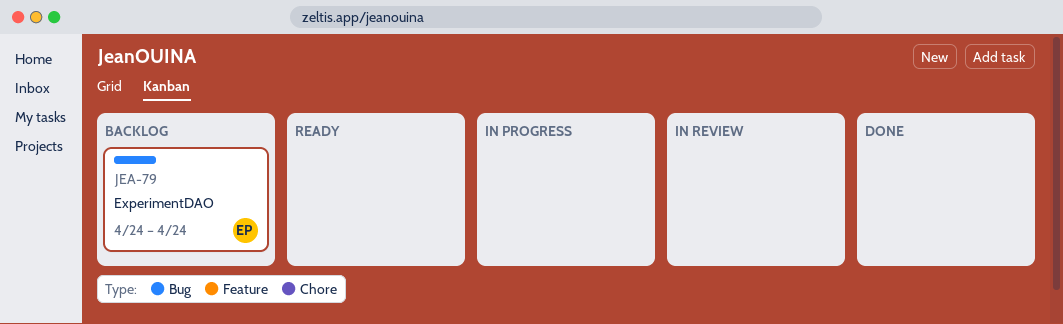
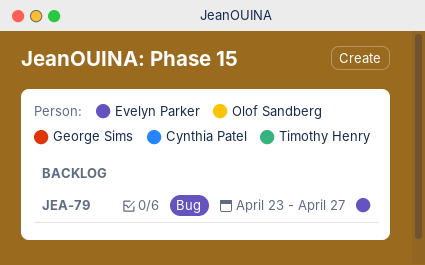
JEA-79, start: Apr 24 -> Apr 23
JEA-79, due: Apr 24 -> Apr 27

